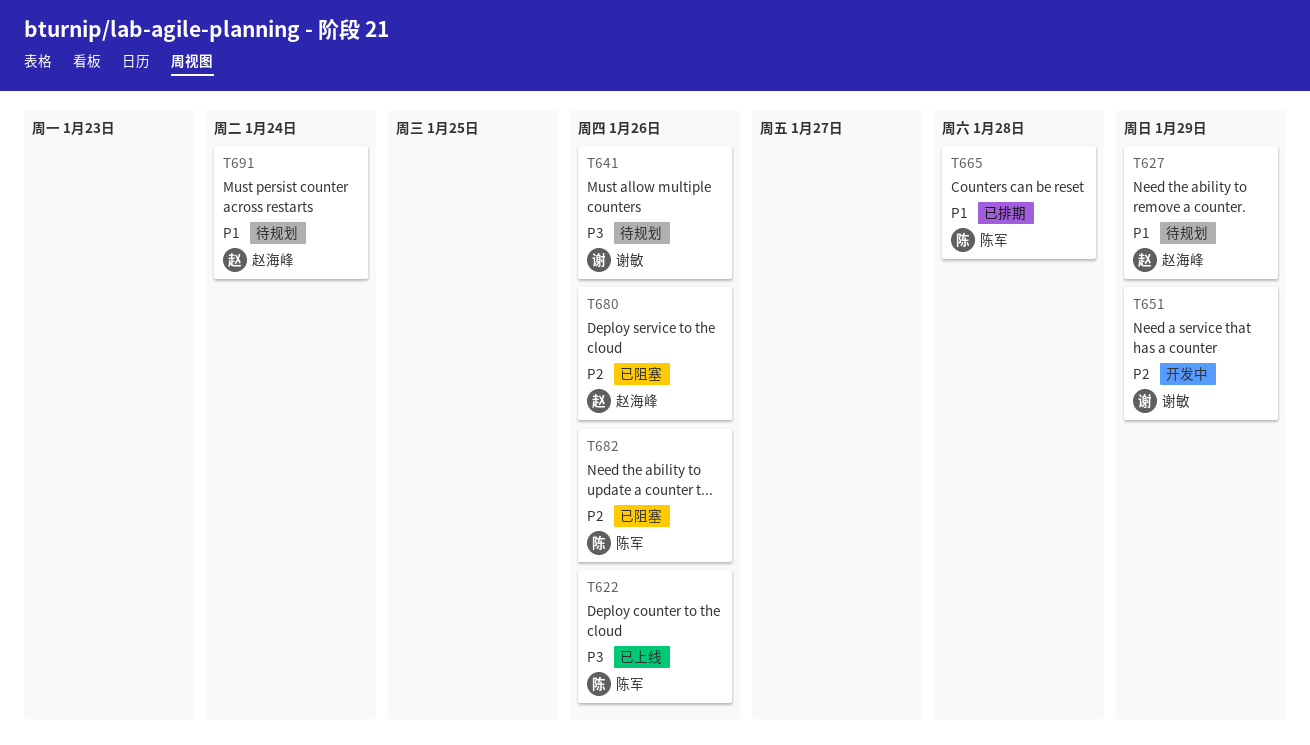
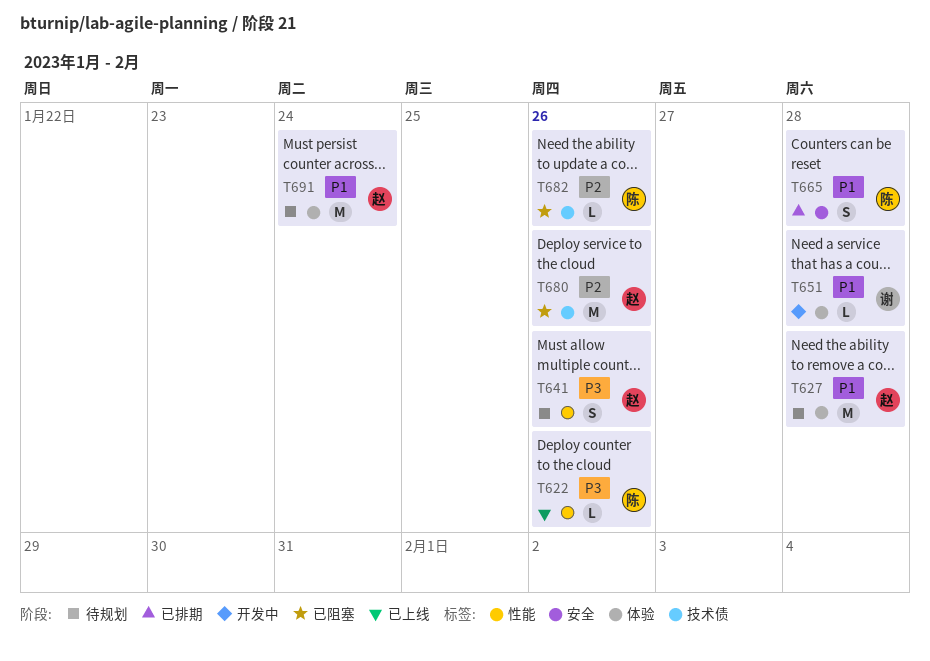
T627, due: Jan 29 -> Jan 28
T641, owner: 谢敏 -> 赵海峰
T651, priority: P2 -> P1
T651, due: Jan 29 -> Jan 28

